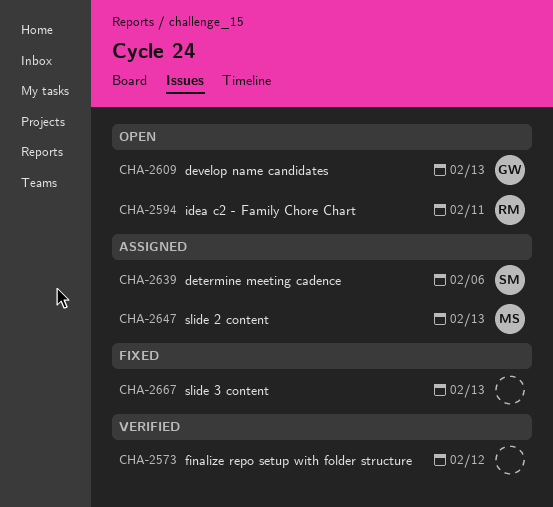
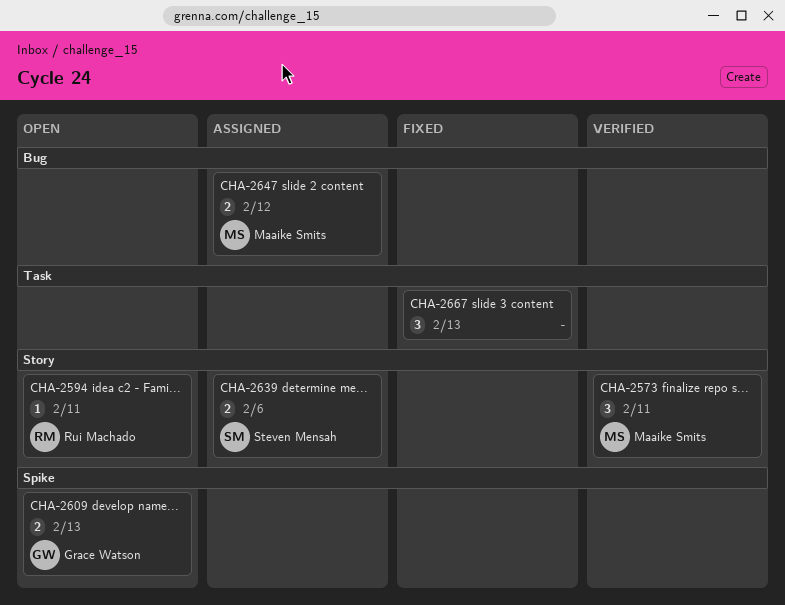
CHA-2573, owner: none -> Maaike Smits
CHA-2573, due: Feb 12 -> Feb 11
CHA-2647, due: Feb 13 -> Feb 12

